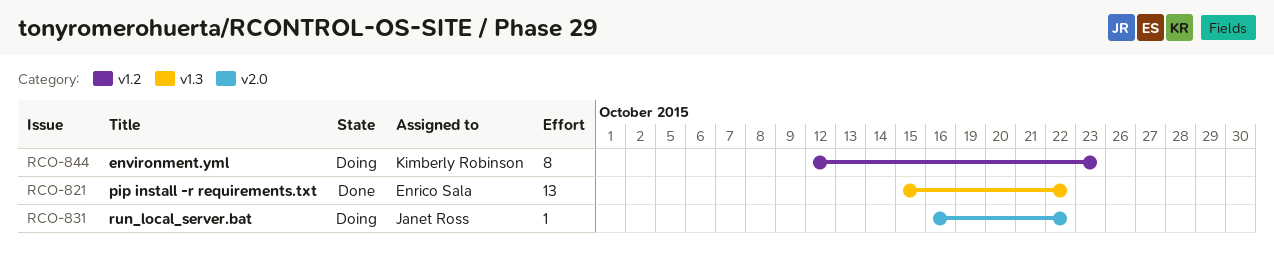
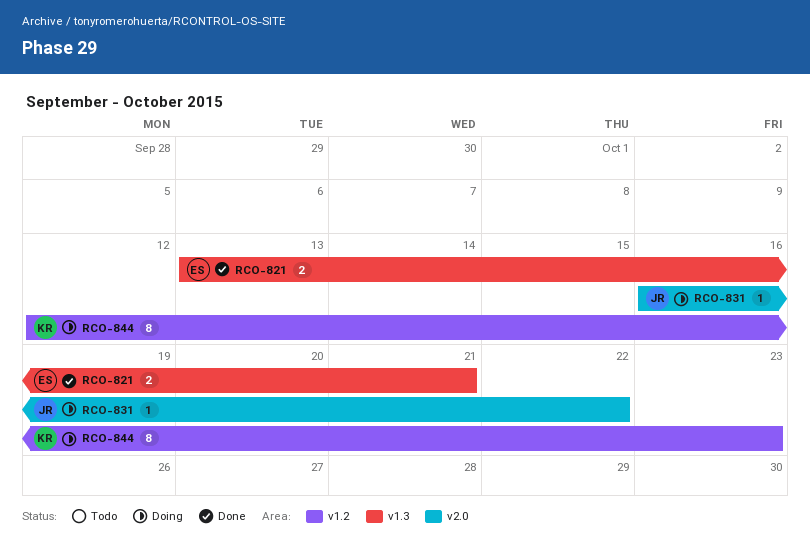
RCO-821, estimate: 13 -> 2
RCO-821, start: Oct 15 -> Oct 13
RCO-821, due: Oct 22 -> Oct 21

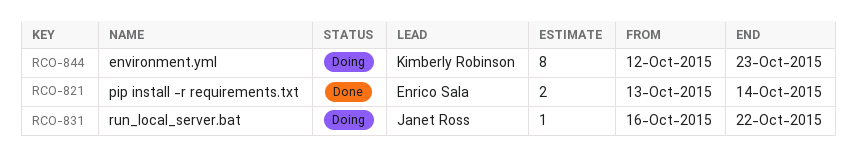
RCO-821, due: Oct 21 -> Oct 14

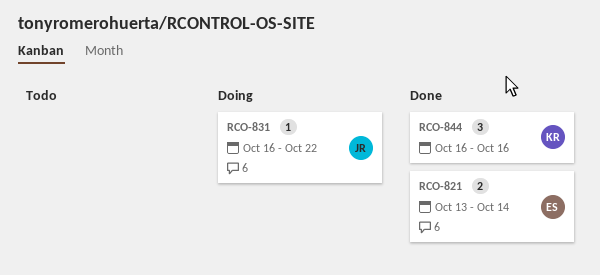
RCO-844, status: Doing -> Done
RCO-844, estimate: 8 -> 3
RCO-844, start: Oct 12 -> Oct 16
RCO-844, due: Oct 23 -> Oct 16

